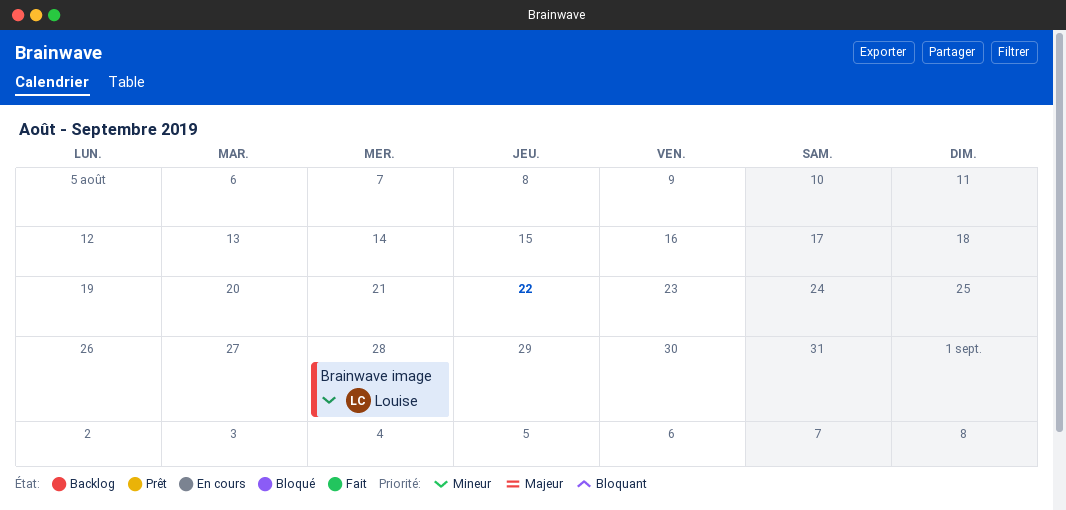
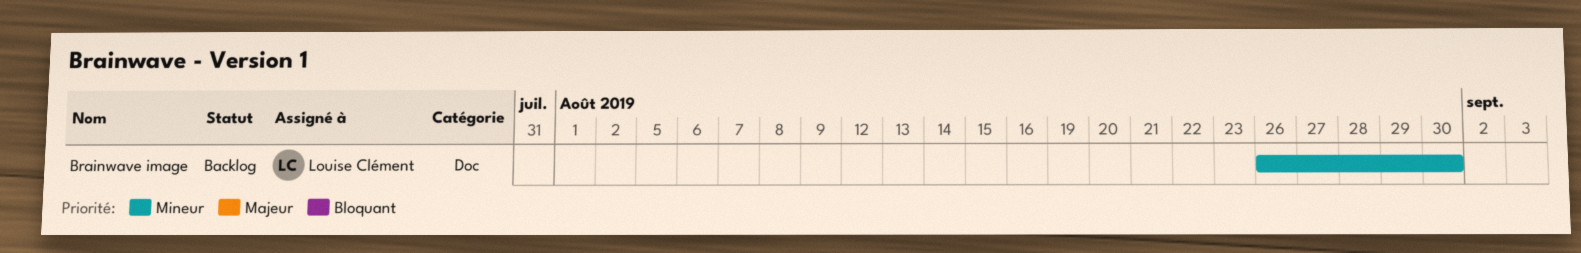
Brainwave image, due: Aug 28 -> Aug 30

